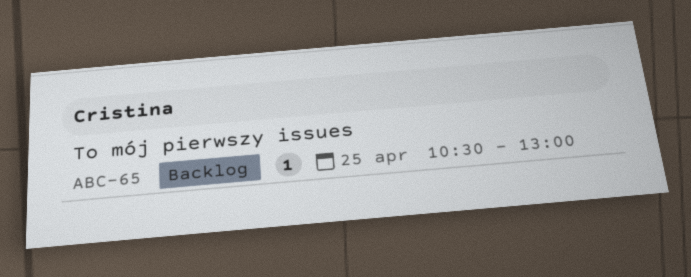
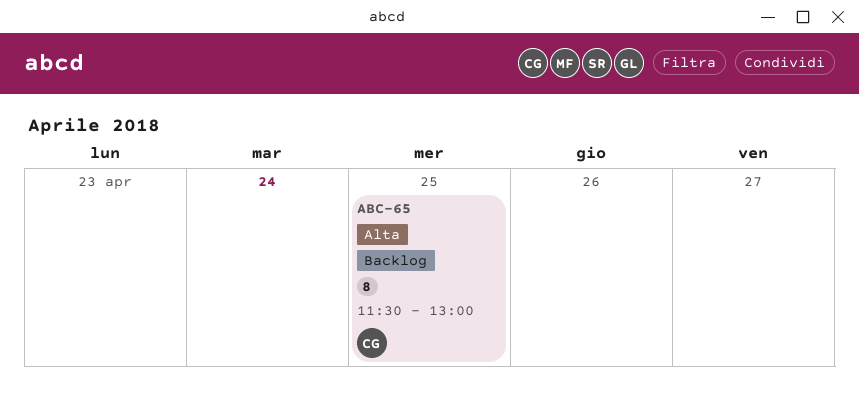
ABC-65, estimate: 1 -> 8
ABC-65, begins: 10:30 -> 11:30

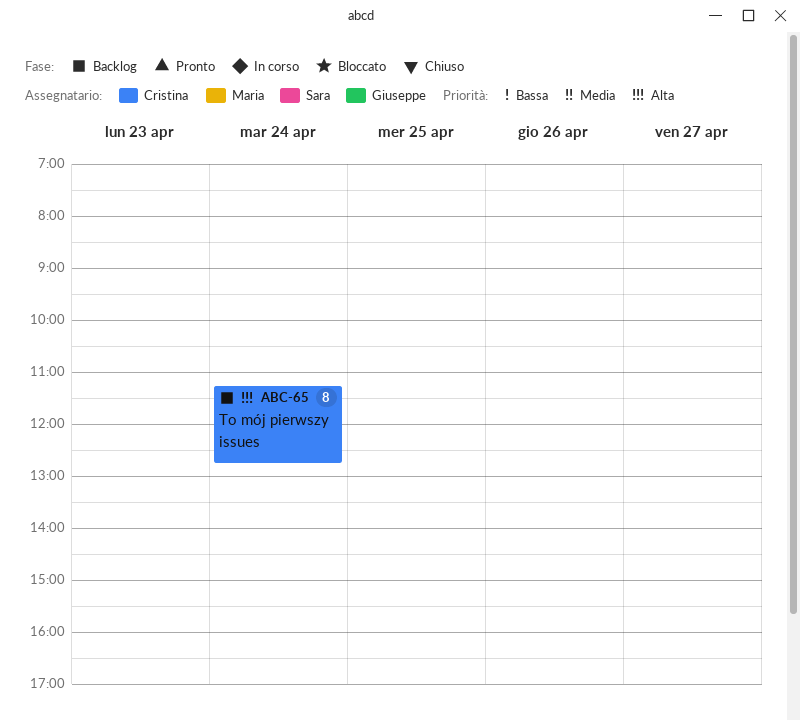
ABC-65, day: Apr 25 -> Apr 24
ABC-65, begins: 11:30 -> 11:15
ABC-65, ends: 13:00 -> 12:45

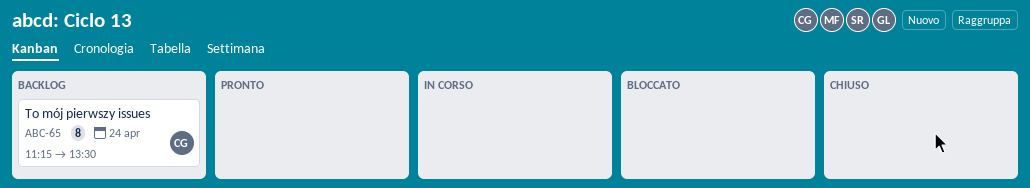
ABC-65, ends: 12:45 -> 13:30

